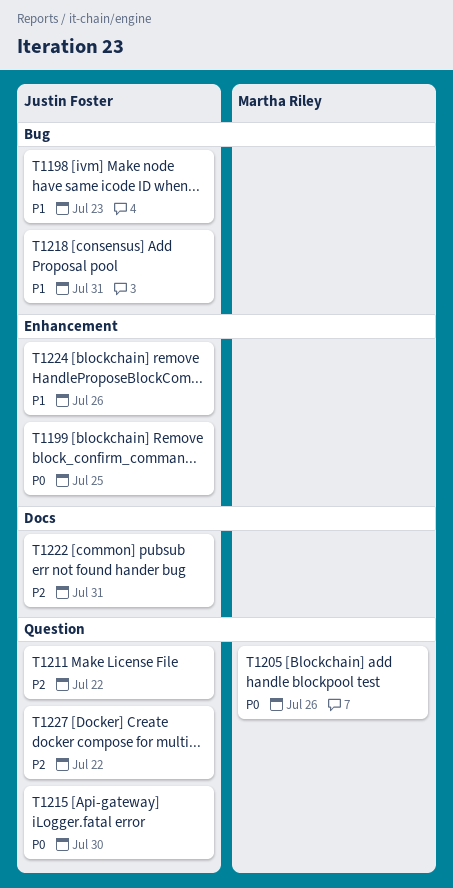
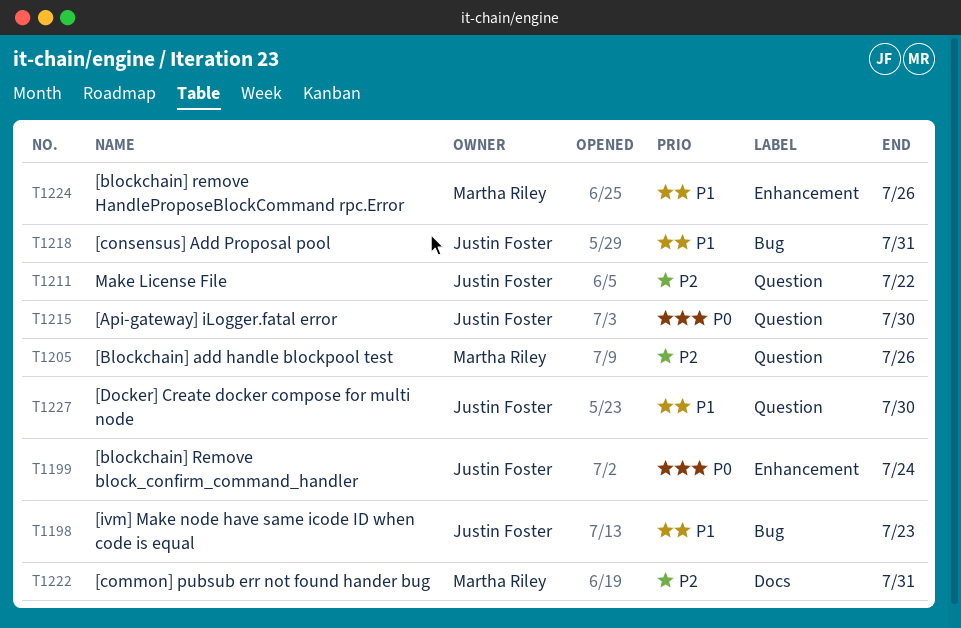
T1199, due: Jul 25 -> Jul 24
T1205, priority: P0 -> P2
T1222, owner: Justin Foster -> Martha Riley
T1224, owner: Justin Foster -> Martha Riley
T1227, priority: P2 -> P1
T1227, due: Jul 22 -> Jul 30

